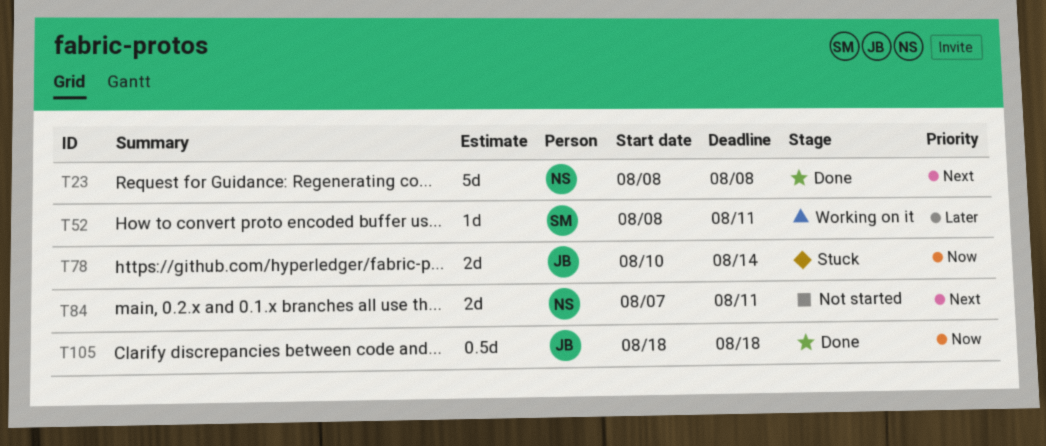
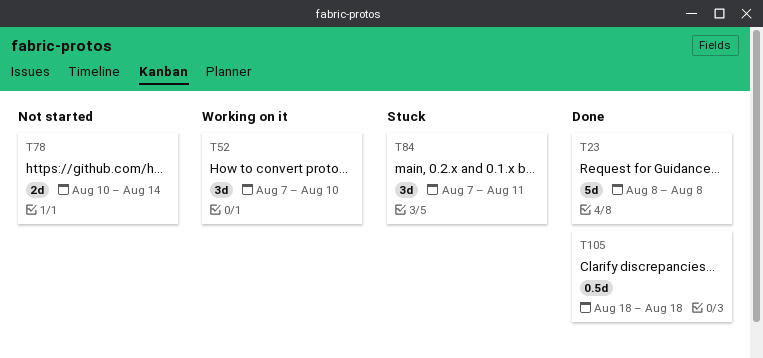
T52, estimate: 1d -> 3d
T52, start: Aug 8 -> Aug 7
T52, due: Aug 11 -> Aug 10
T78, status: Stuck -> Not started
T84, status: Not started -> Stuck
T84, estimate: 2d -> 3d

